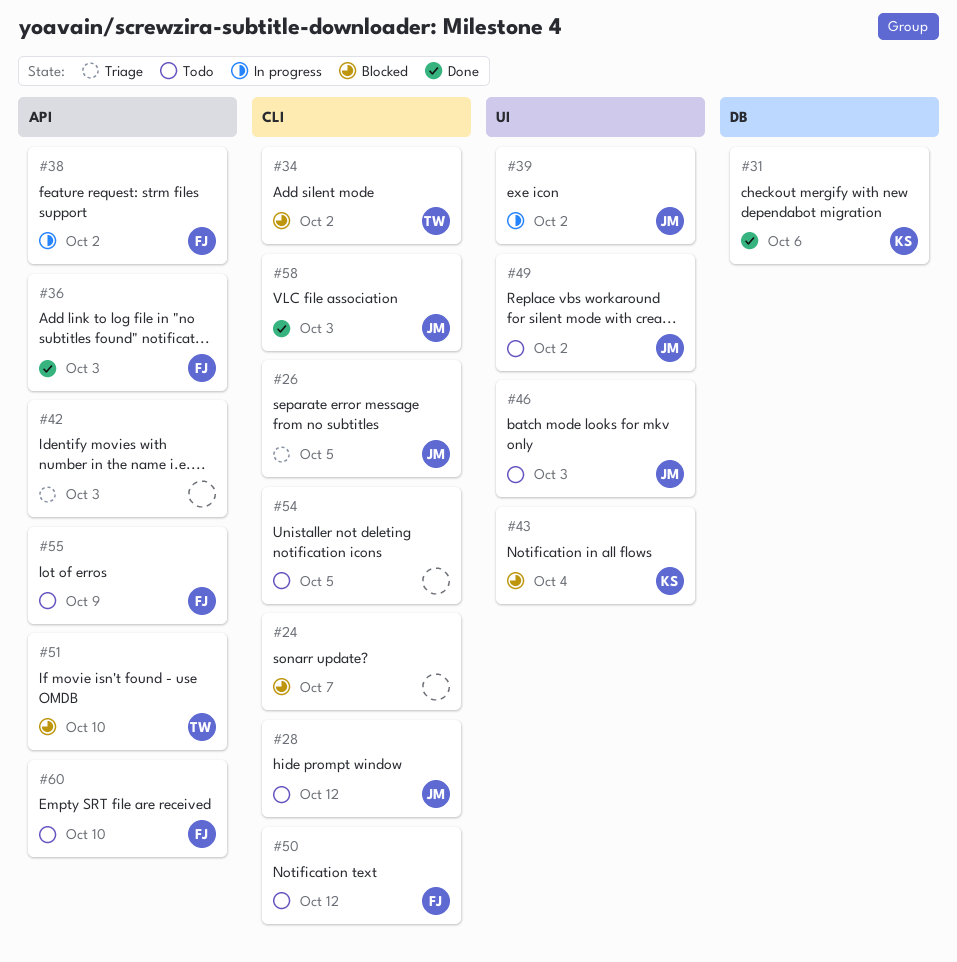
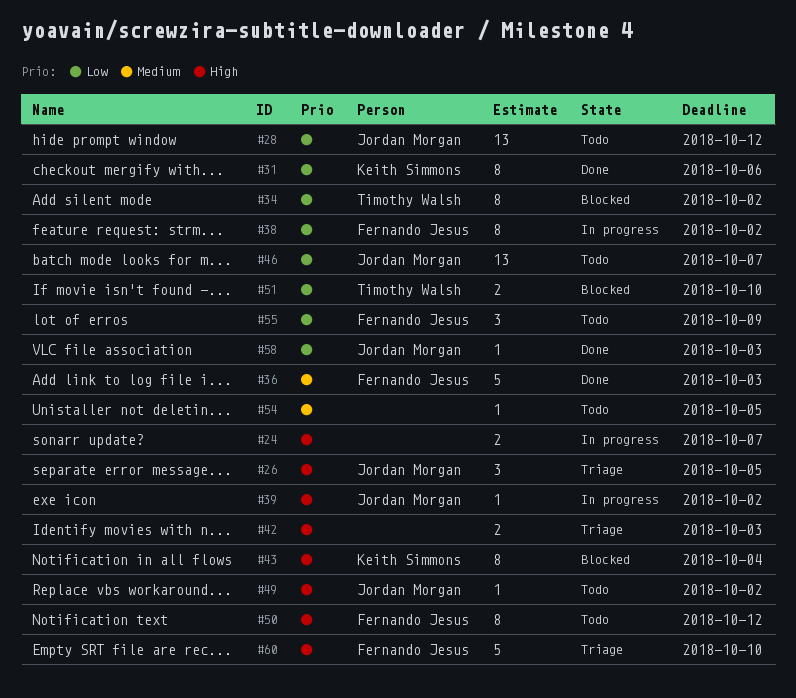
#24, status: Blocked -> In progress
#46, due: Oct 3 -> Oct 7
#60, status: Todo -> Triage

